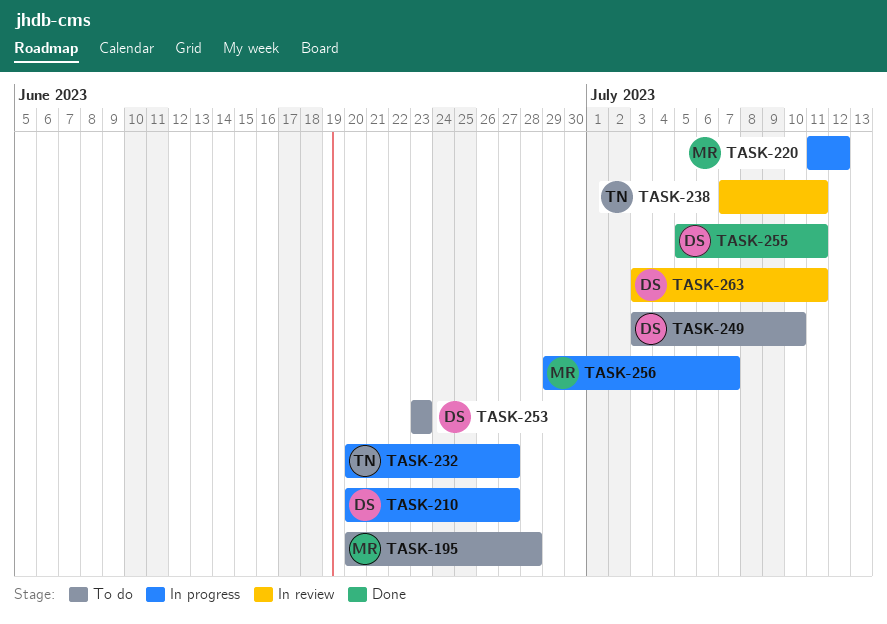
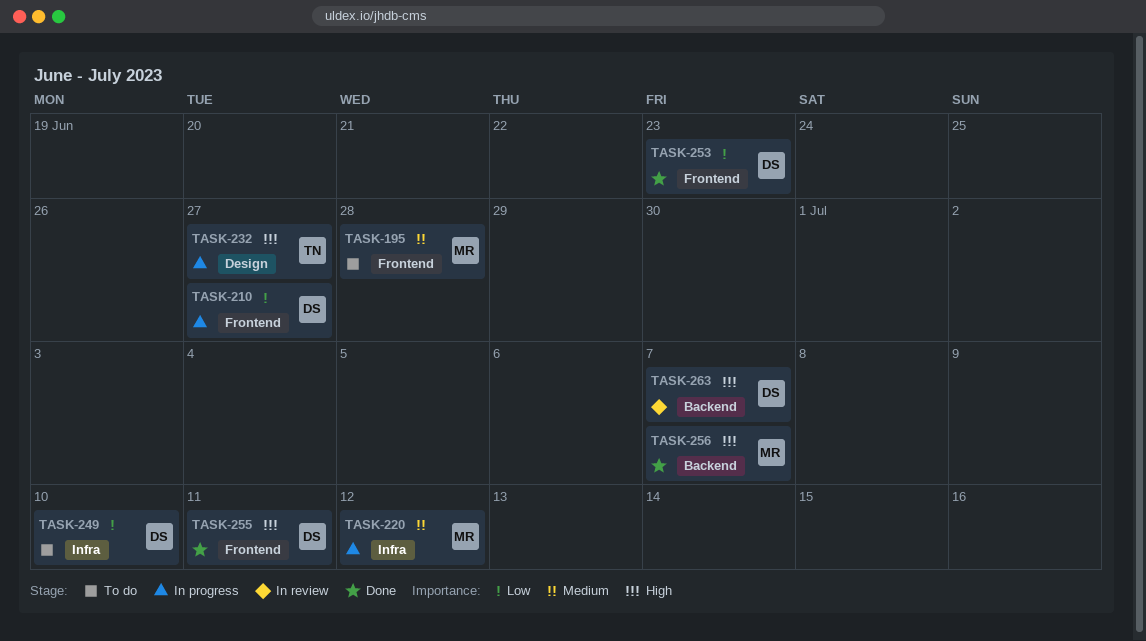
TASK-238: present -> none
TASK-253, status: To do -> Done
TASK-256, status: In progress -> Done
TASK-263, due: Jul 11 -> Jul 7

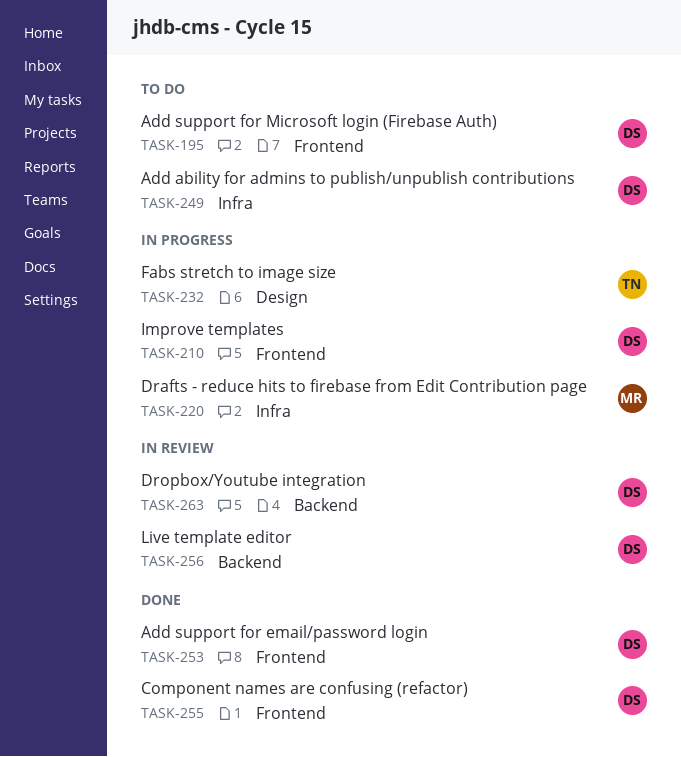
TASK-195, owner: MR -> DS
TASK-256, status: Done -> In review
TASK-256, owner: MR -> DS

